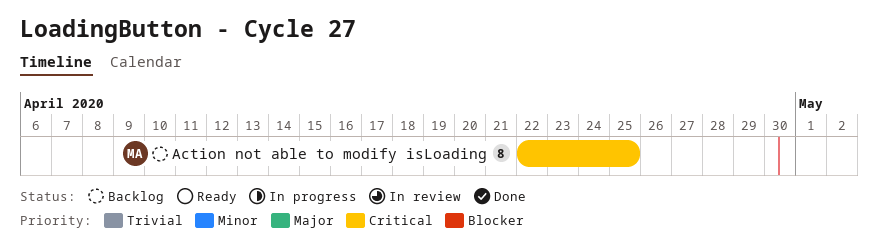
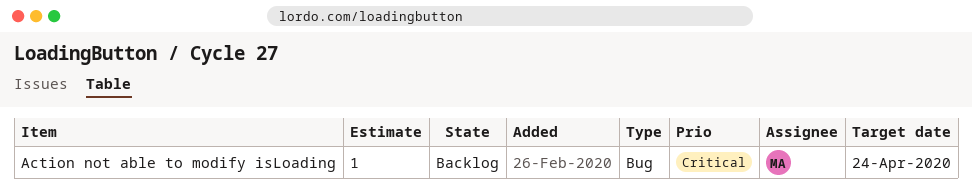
Action not able to modify isLoading, estimate: 8 -> 1
Action not able to modify isLoading, due: Apr 25 -> Apr 24

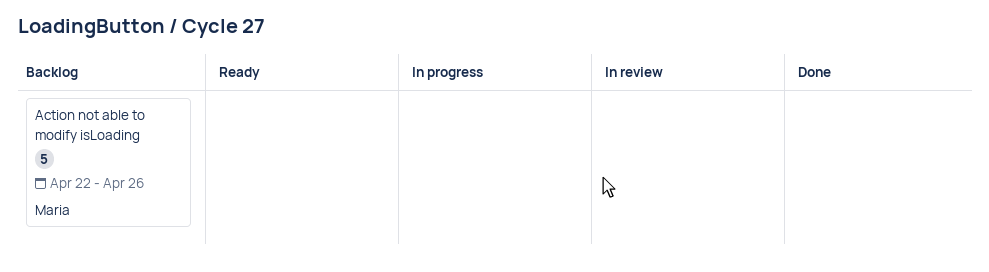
Action not able to modify isLoading, estimate: 1 -> 5
Action not able to modify isLoading, due: Apr 24 -> Apr 26

